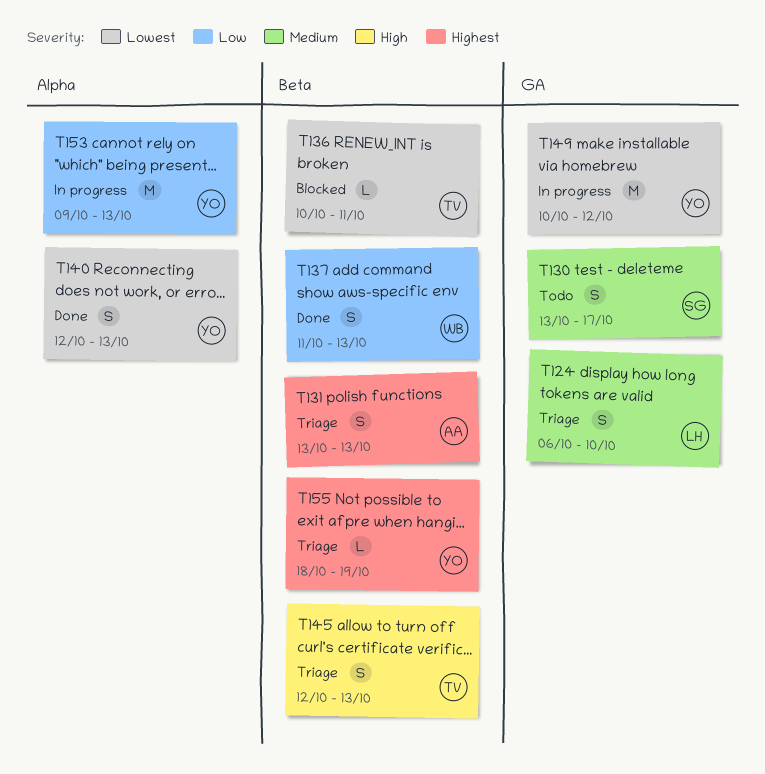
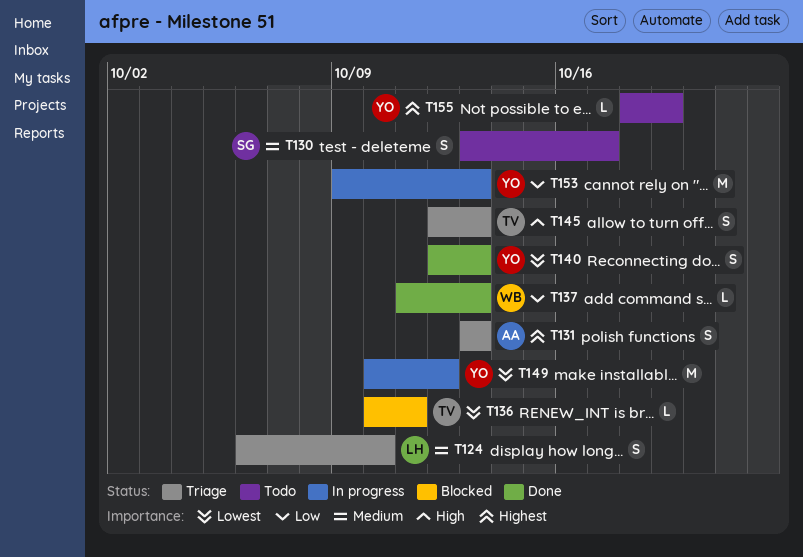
T137, estimate: S -> L
T155, status: Triage -> Todo

